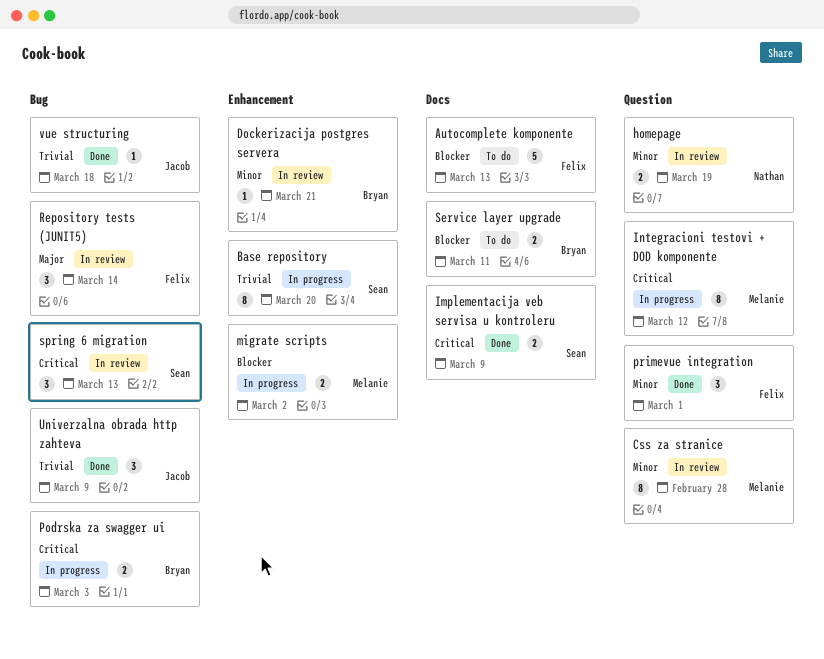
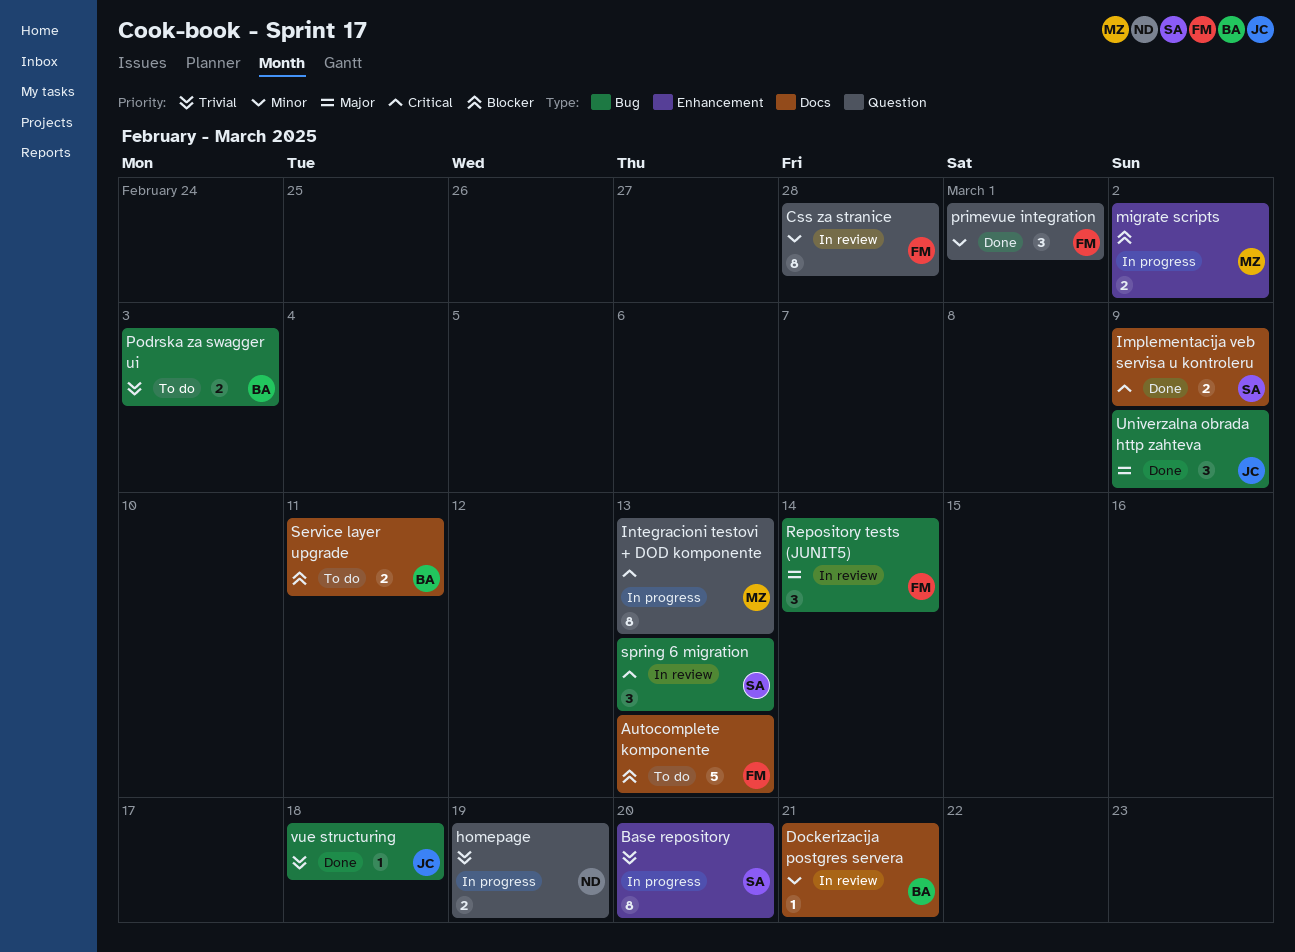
Css za stranice, owner: Melanie -> Felix
Dockerizacija postgres servera, label: Enhancement -> Docs
homepage, status: In review -> In progress
homepage, priority: Minor -> Trivial
Integracioni testovi + DOD komponente, due: Mar 12 -> Mar 13
Podrska za swagger ui, status: In progress -> To do
Podrska za swagger ui, priority: Critical -> Trivial
Univerzalna obrada http zahteva, priority: Trivial -> Major

